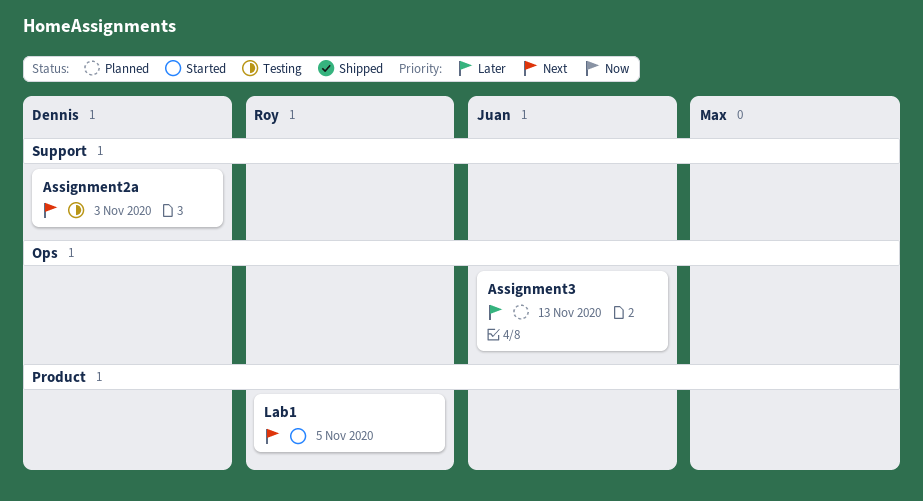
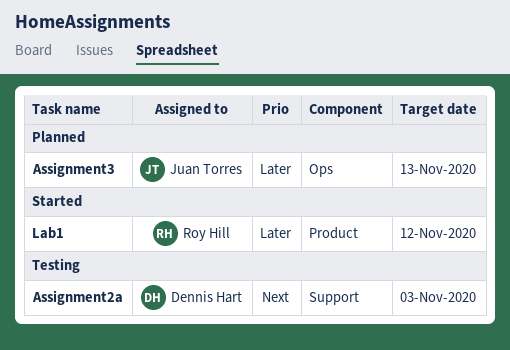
Lab1, priority: Next -> Later
Lab1, due: Nov 5 -> Nov 12

